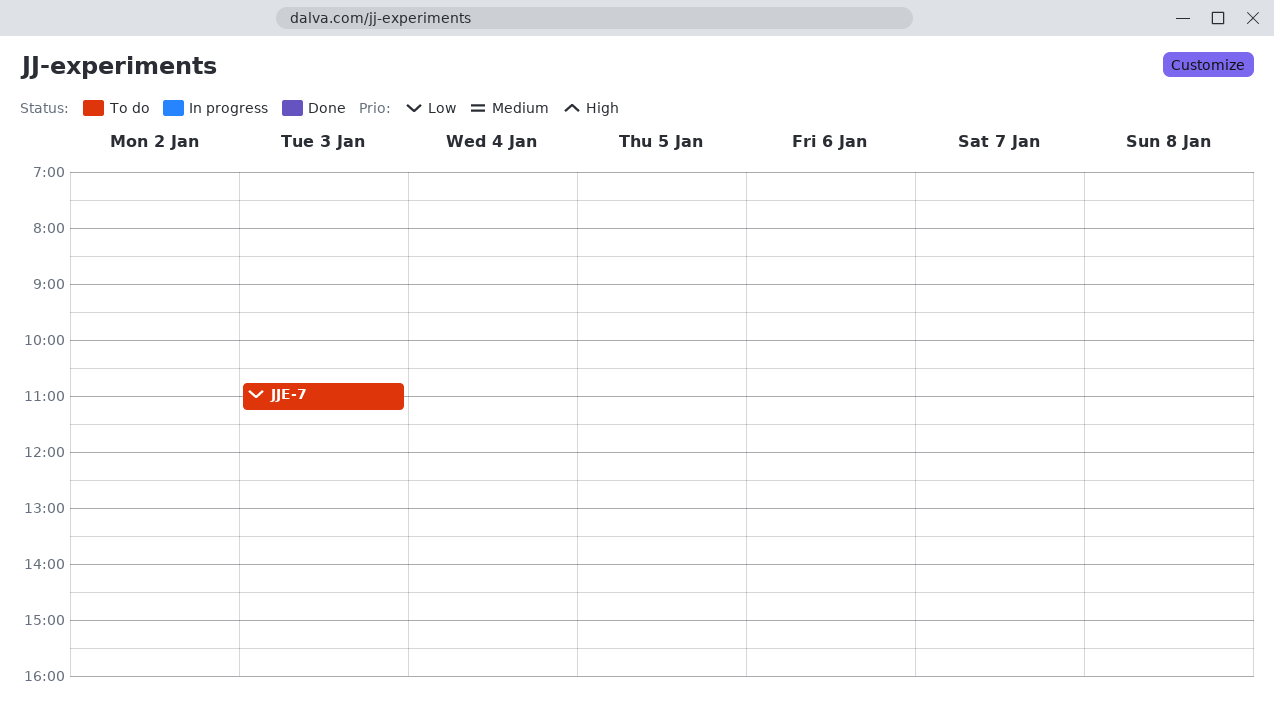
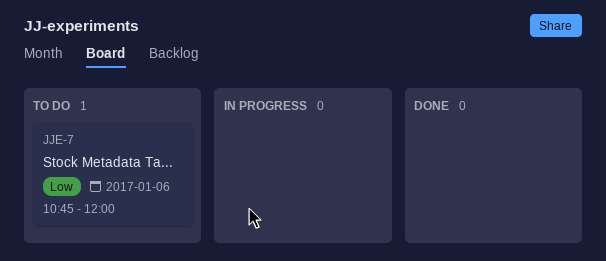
JJE-7, day: Jan 3 -> Jan 6
JJE-7, ends: 11:15 -> 12:00

